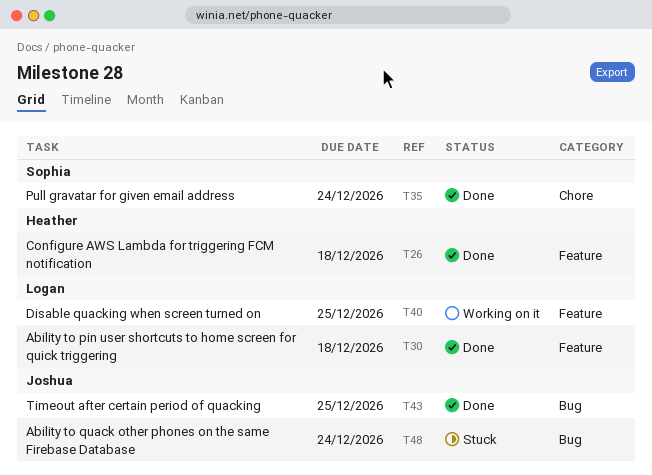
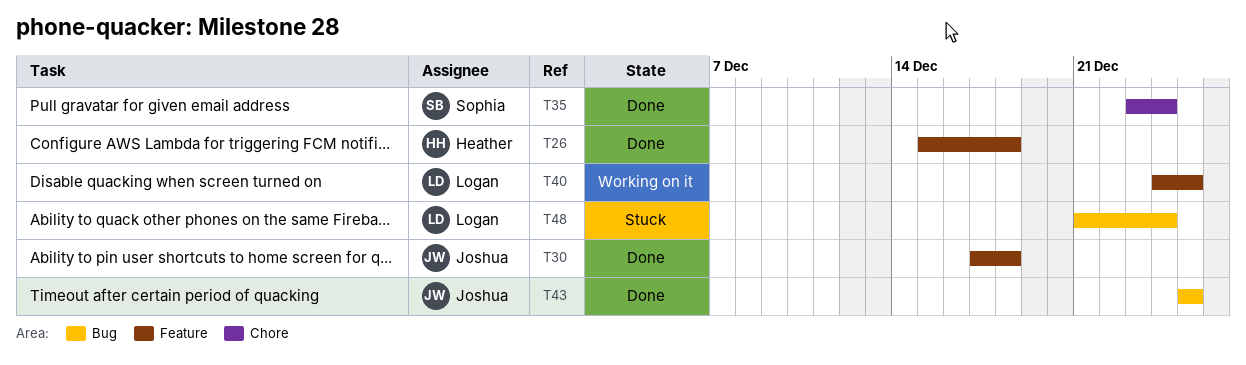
T30, owner: Logan -> Joshua
T48, owner: Joshua -> Logan

